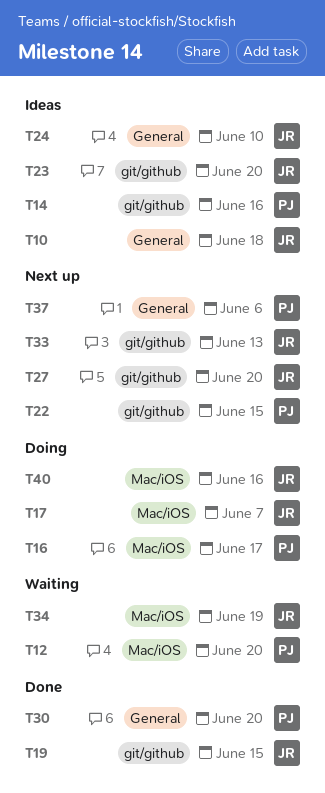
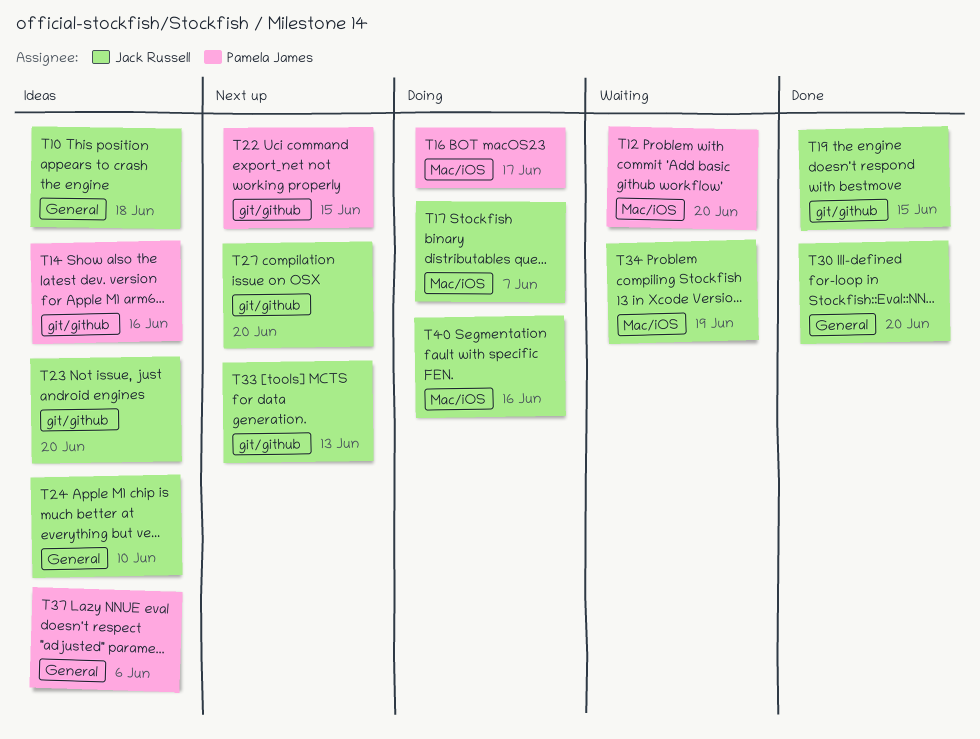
T30, owner: Pamela James -> Jack Russell
T37, status: Next up -> Ideas

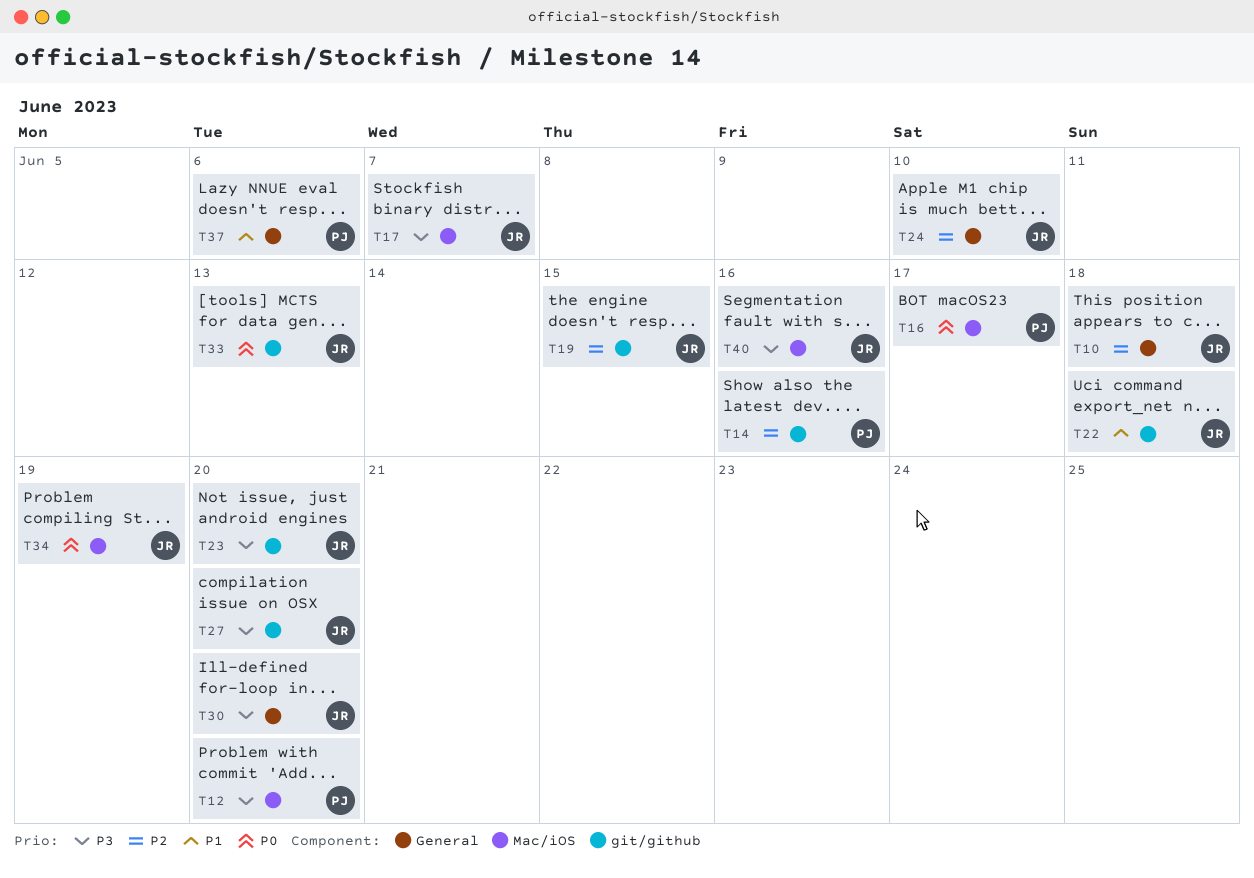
T22, owner: Pamela James -> Jack Russell
T22, due: Jun 15 -> Jun 18

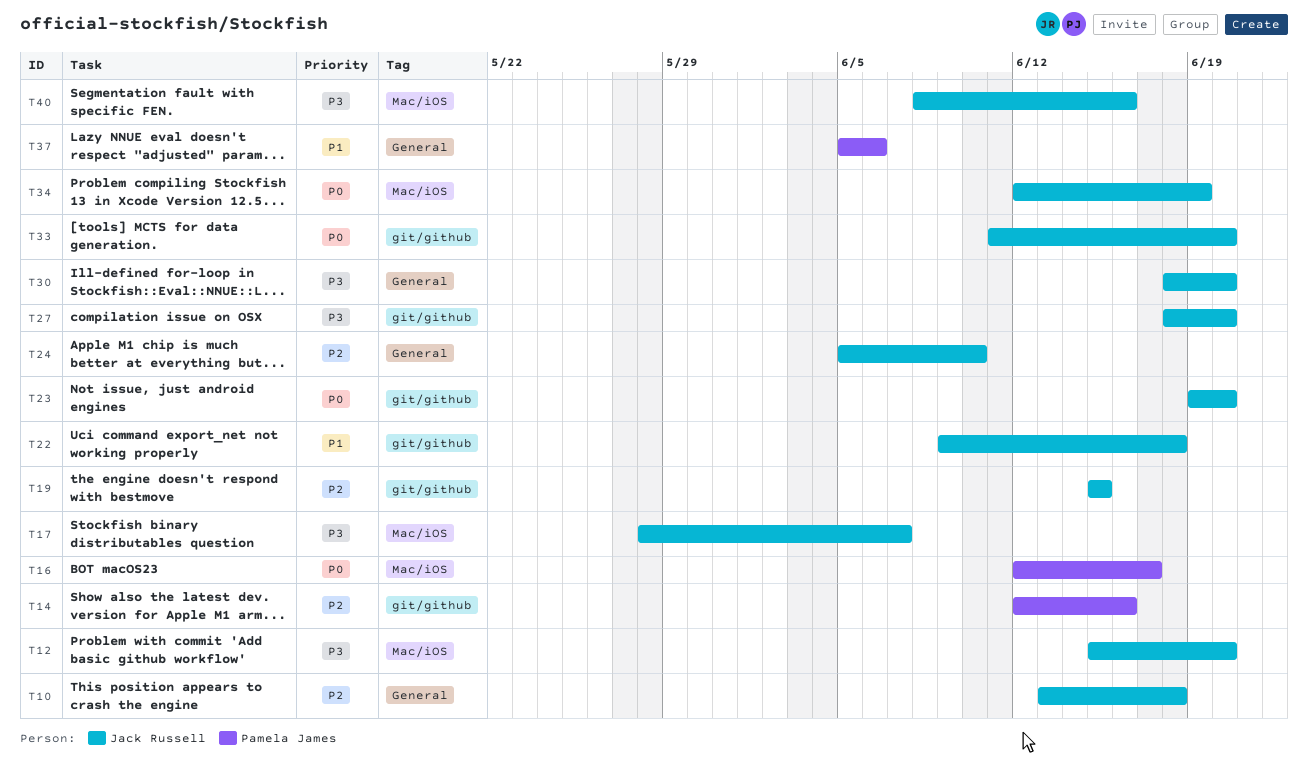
T12, owner: Pamela James -> Jack Russell
T23, priority: P3 -> P0
T33, due: Jun 13 -> Jun 20

